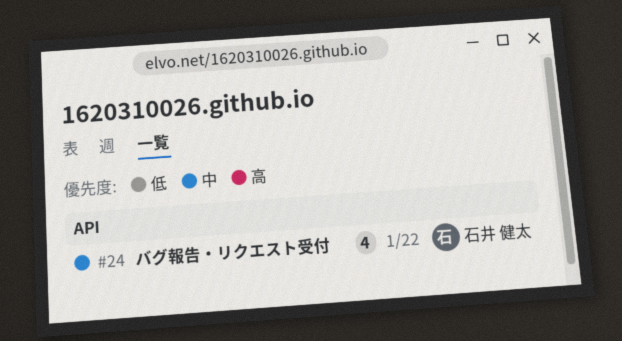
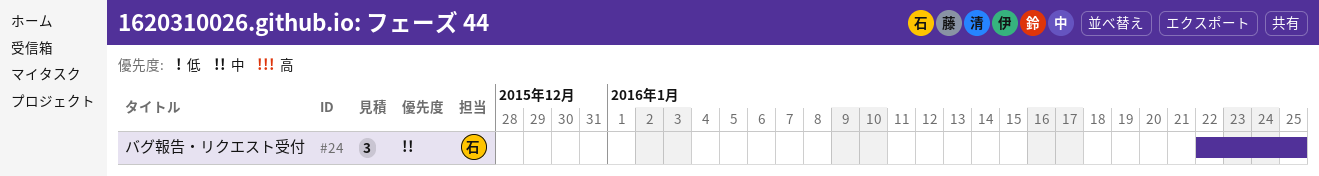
#24, estimate: 4 -> 3
#24, due: Jan 22 -> Jan 25

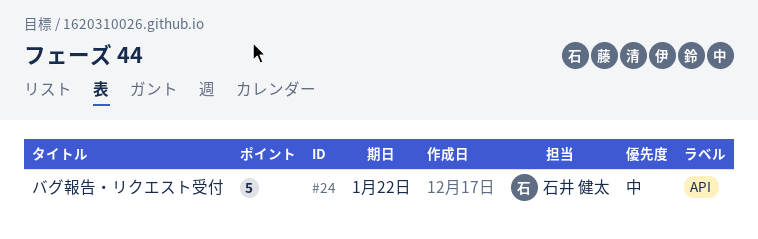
#24, estimate: 3 -> 5
#24, due: Jan 25 -> Jan 22

